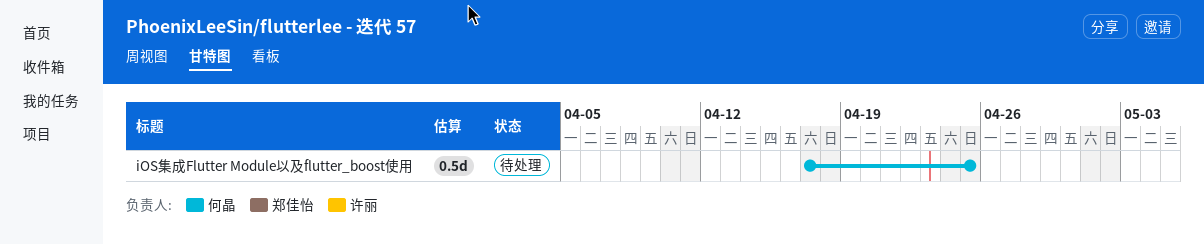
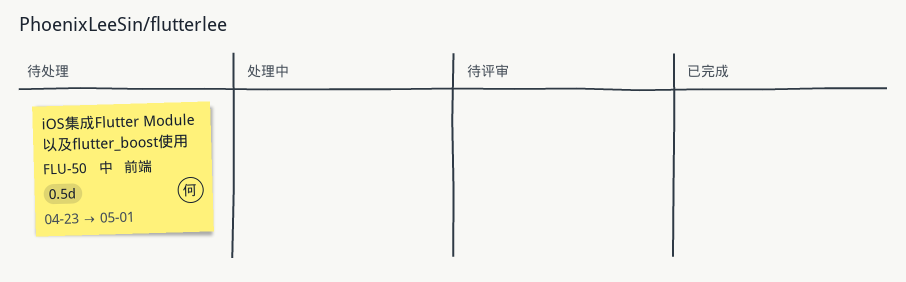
iOS集成Flutter Module以及flutter_boost使用, start: Apr 17 -> Apr 23
iOS集成Flutter Module以及flutter_boost使用, due: Apr 25 -> May 1

